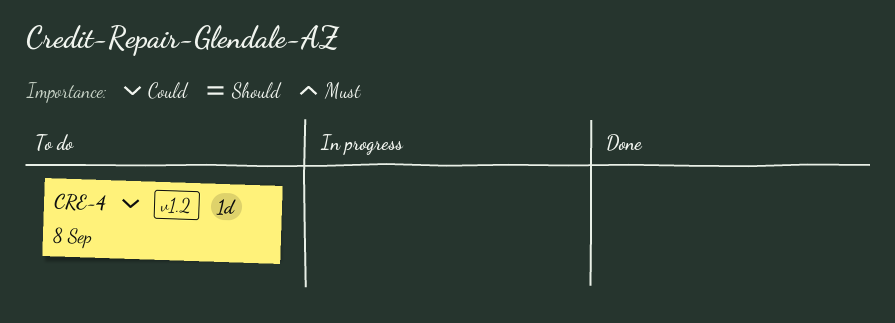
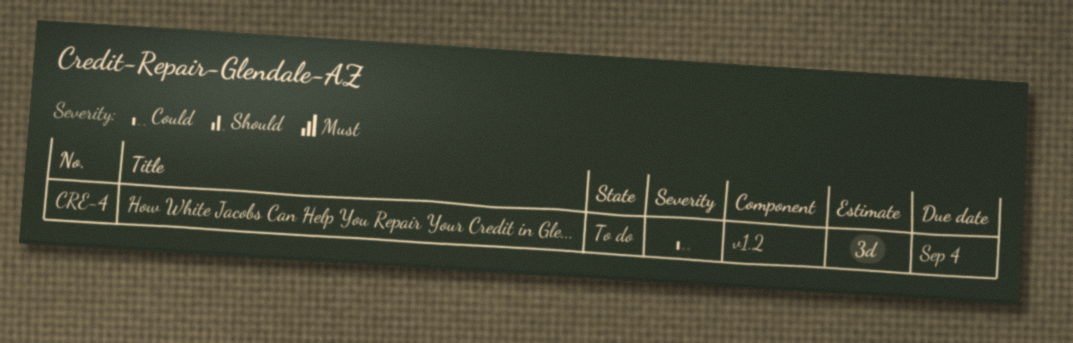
CRE-4, estimate: 1d -> 3d
CRE-4, due: Sep 8 -> Sep 4

